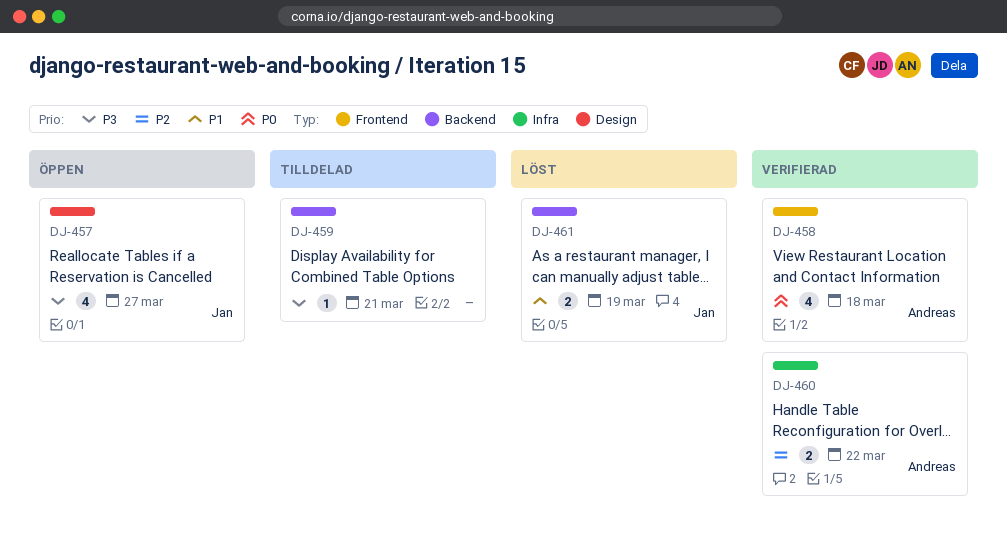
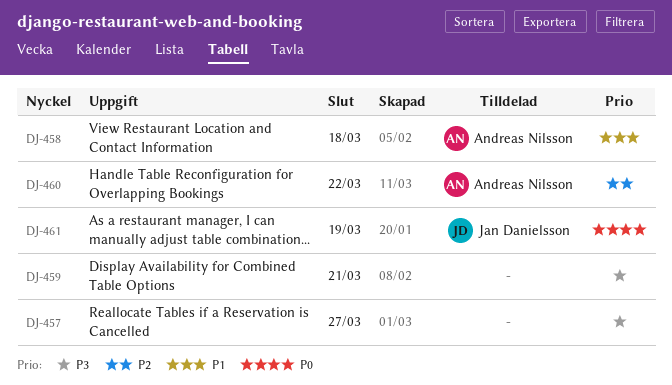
DJ-457, owner: Jan Danielsson -> none
DJ-458, priority: P0 -> P1
DJ-461, priority: P1 -> P0

